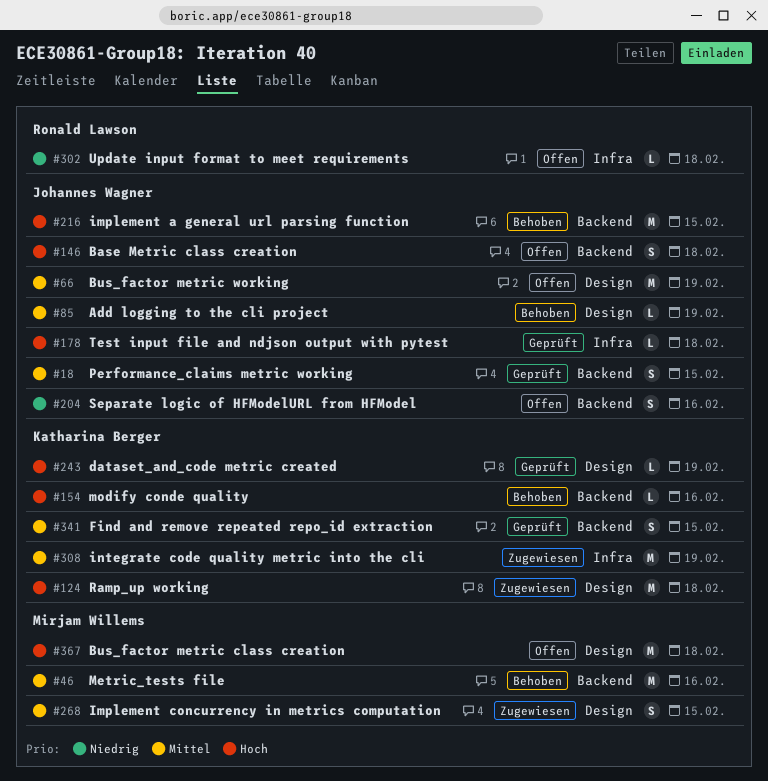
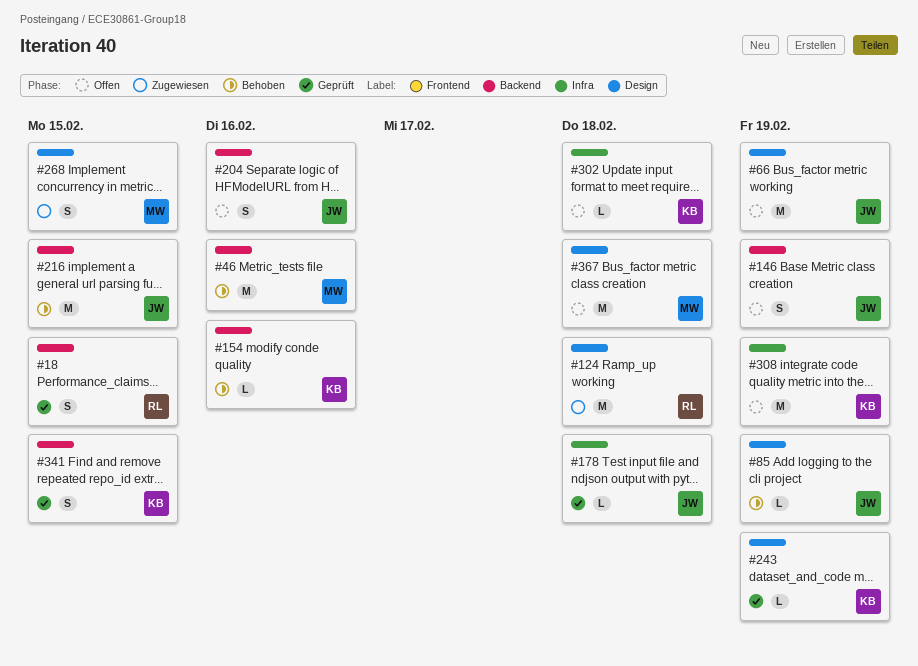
#18, owner: Johannes Wagner -> Ronald Lawson
#124, owner: Katharina Berger -> Ronald Lawson
#146, due: Feb 18 -> Feb 19
#302, owner: Ronald Lawson -> Katharina Berger
#308, status: Zugewiesen -> Offen

